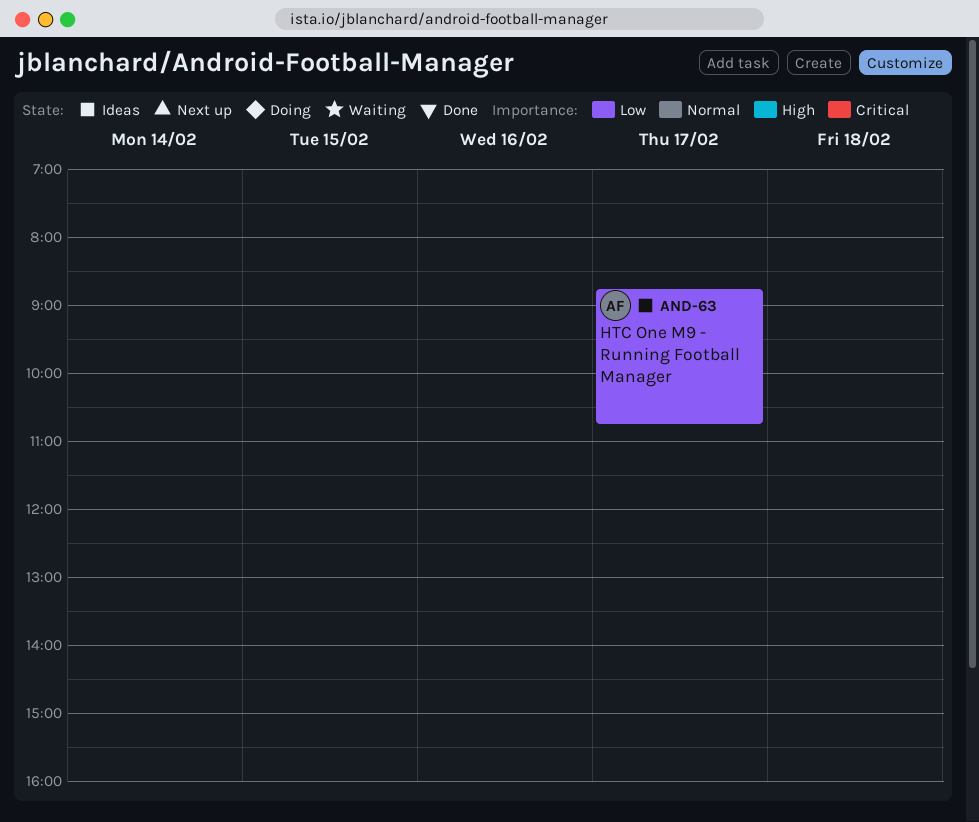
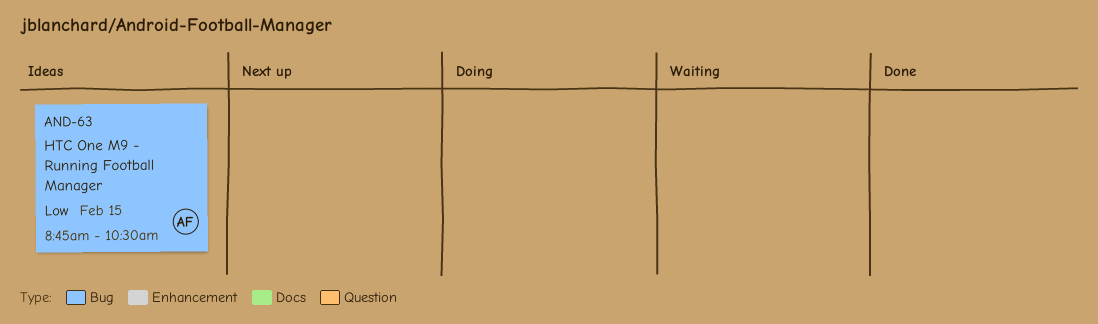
AND-63, day: Feb 17 -> Feb 15
AND-63, ends: 10:45 -> 10:30

